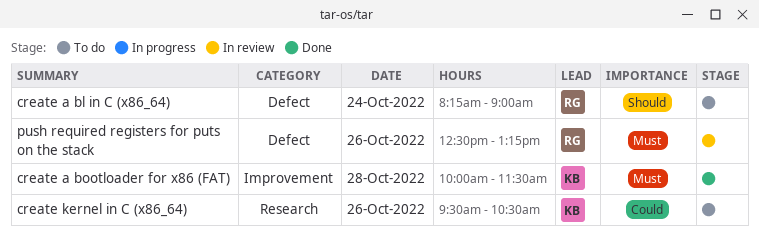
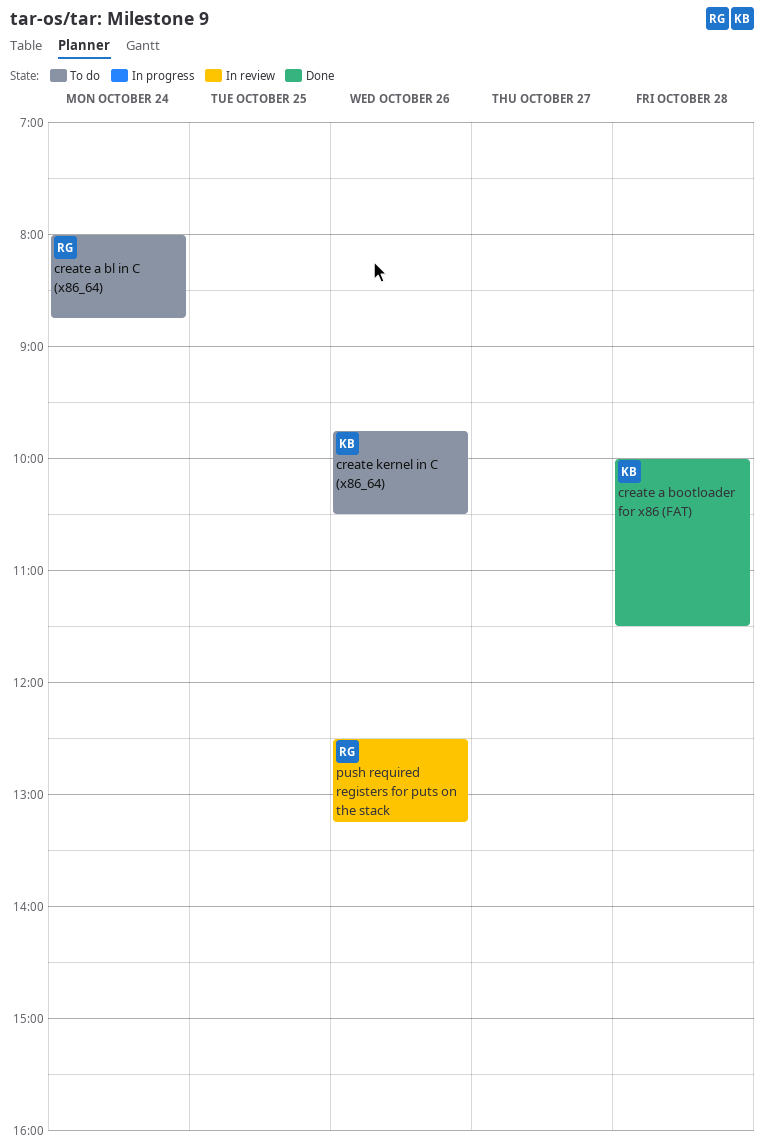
create a bl in C (x86_64), begins: 08:15 -> 08:00
create a bl in C (x86_64), ends: 09:00 -> 08:45
create kernel in C (x86_64), begins: 09:30 -> 09:45

